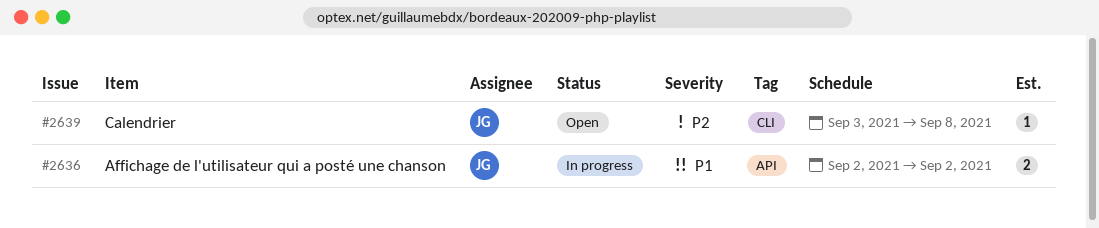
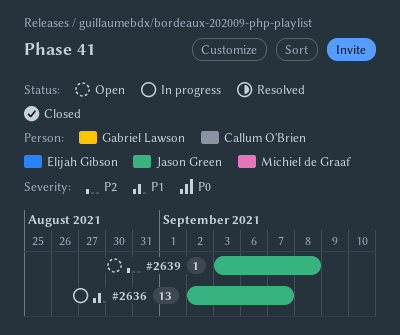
#2636, estimate: 2 -> 13
#2636, due: Sep 2 -> Sep 7

